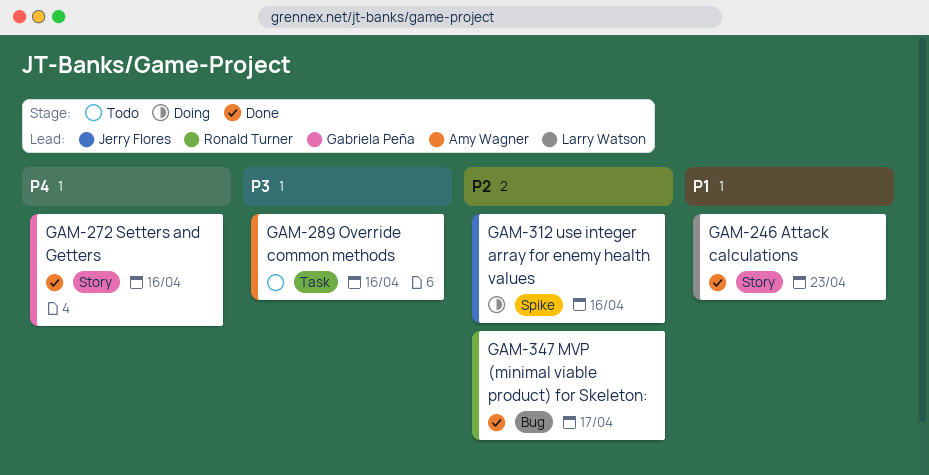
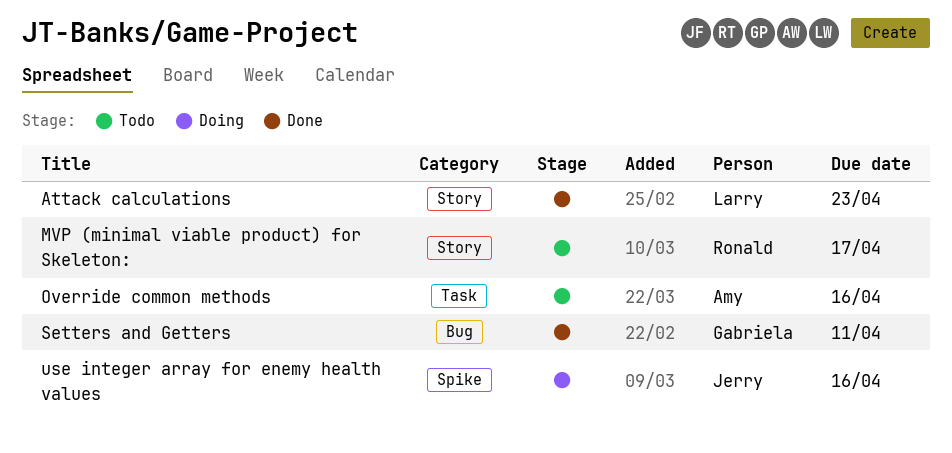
MVP (minimal viable product) for Skeleton:, status: Done -> Todo
MVP (minimal viable product) for Skeleton:, label: Bug -> Story
Setters and Getters, label: Story -> Bug
Setters and Getters, due: Apr 16 -> Apr 11

